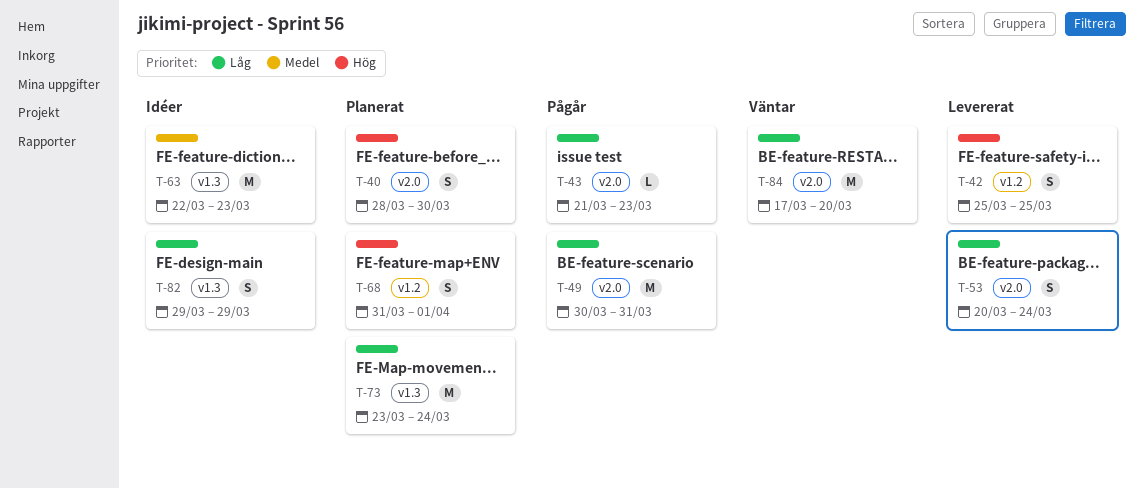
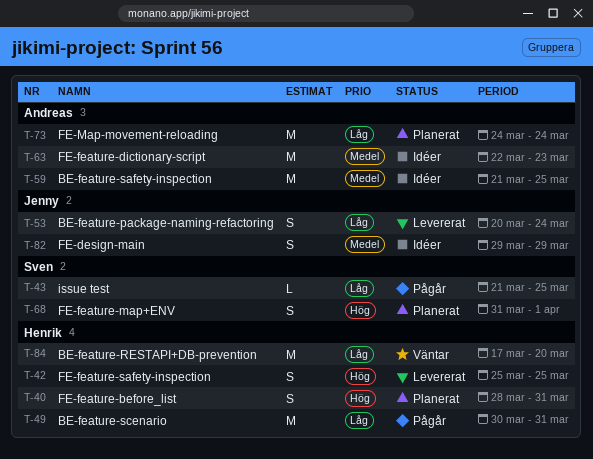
T-40, due: Mar 30 -> Mar 31
T-43, due: Mar 23 -> Mar 25
T-59: none -> present
T-73, start: Mar 23 -> Mar 24
T-82, priority: Låg -> Medel

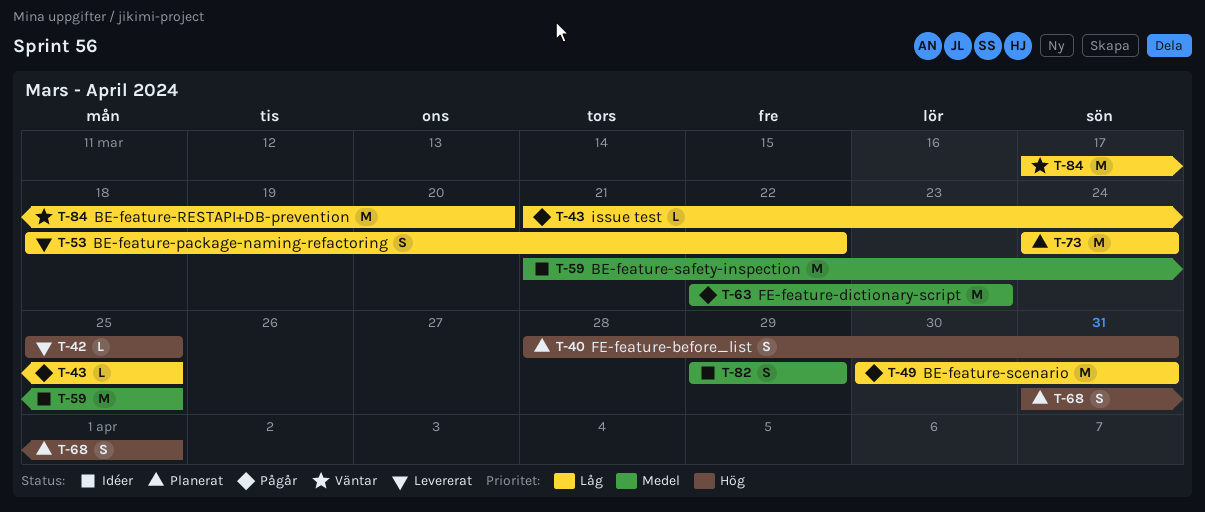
T-42, estimate: S -> L
T-53, start: Mar 20 -> Mar 18
T-53, due: Mar 24 -> Mar 22
T-63, status: Idéer -> Pågår

